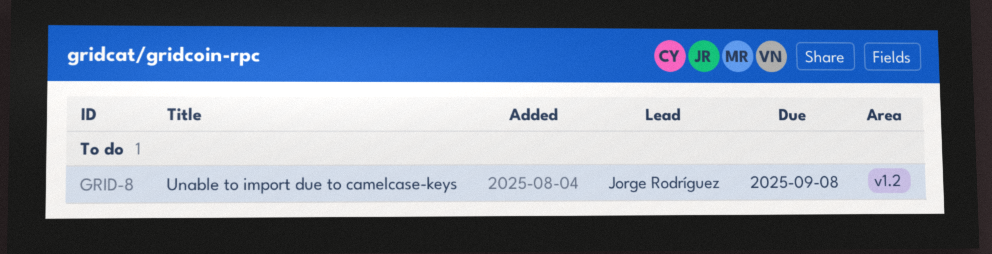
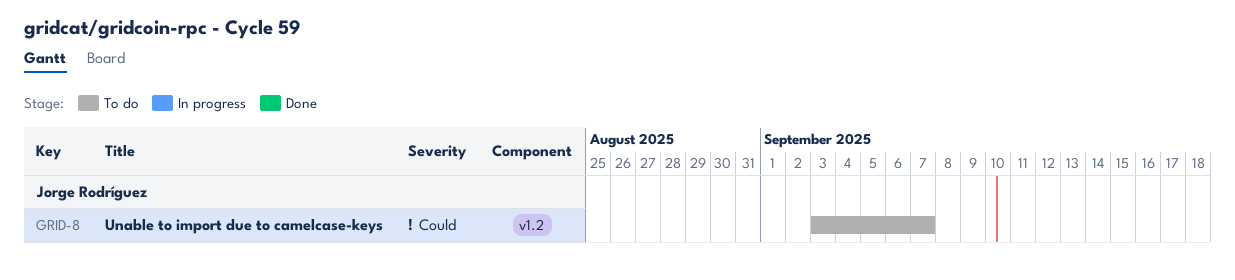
GRID-8, due: Sep 8 -> Sep 7

